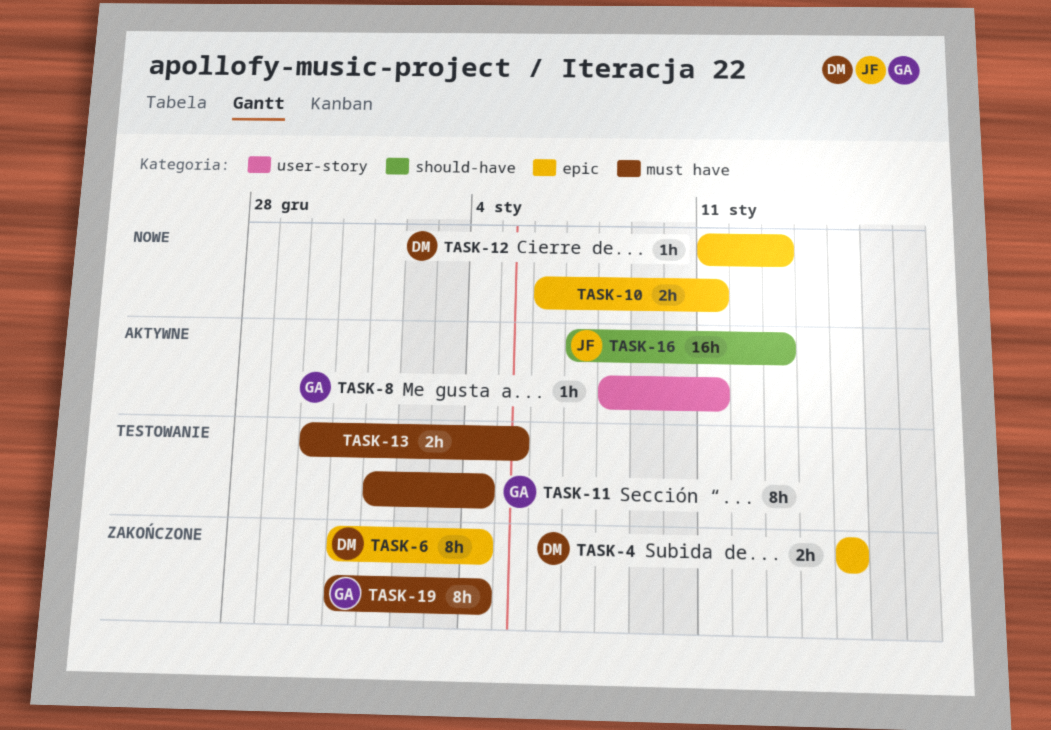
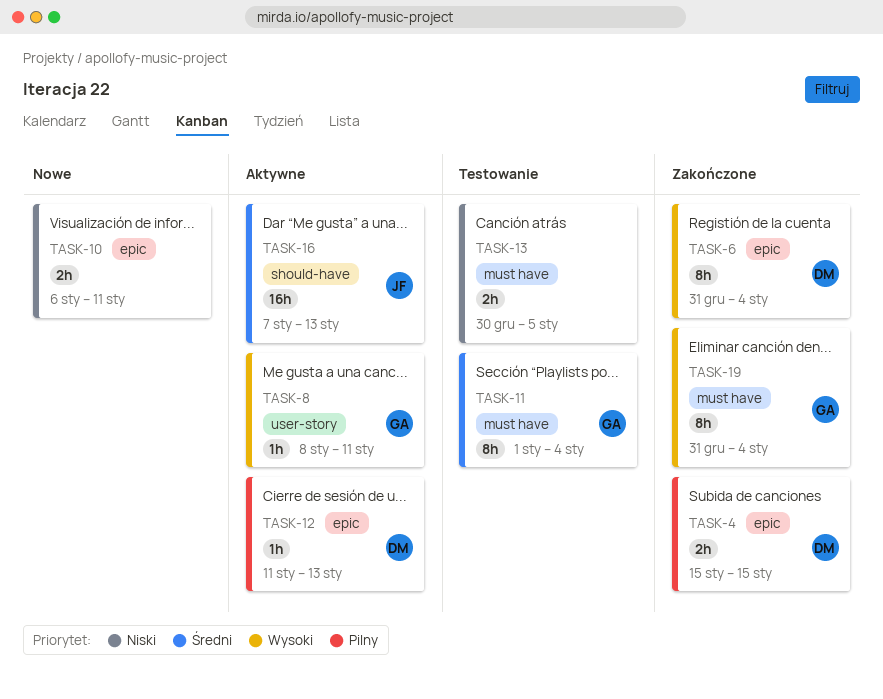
TASK-12, status: Nowe -> Aktywne

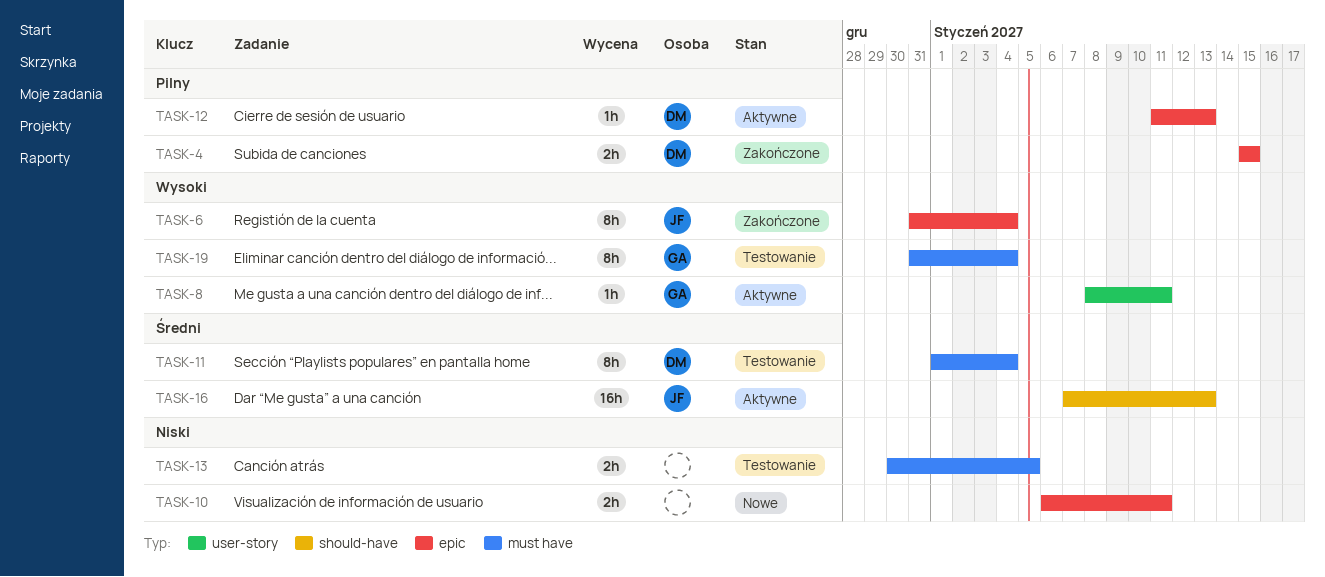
TASK-6, owner: DM -> JF
TASK-11, owner: GA -> DM
TASK-19, status: Zakończone -> Testowanie

